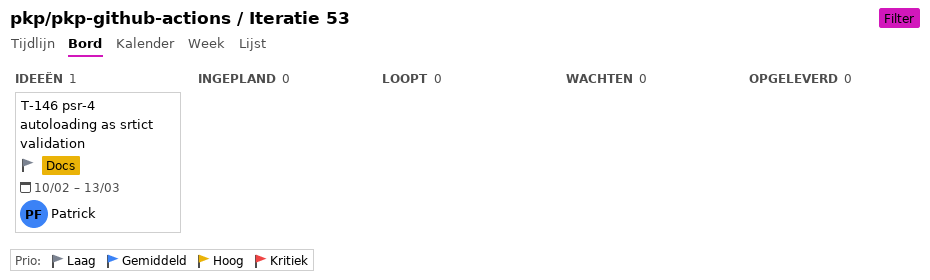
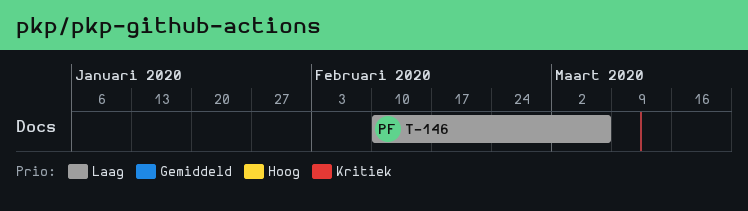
T-146, due: Mar 13 -> Mar 6

